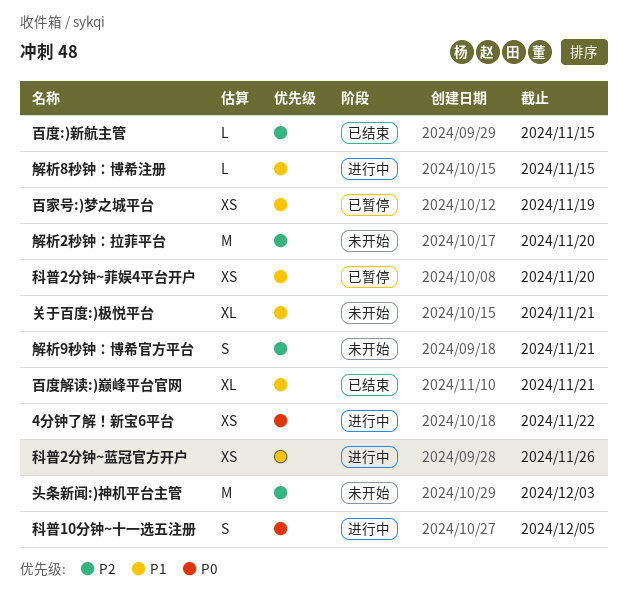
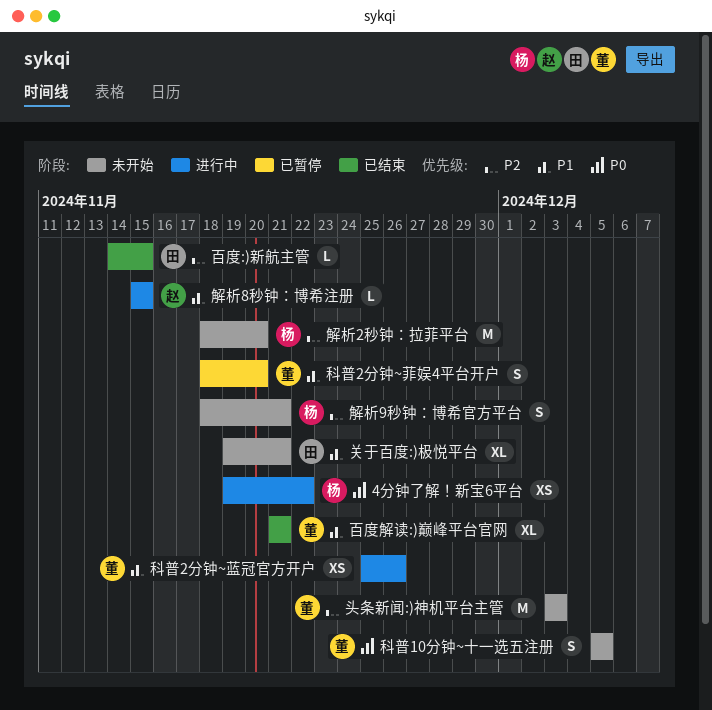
百家号:)梦之城平台: present -> none
科普10分钟~十一选五注册, status: 进行中 -> 未开始
科普2分钟~菲娱4平台开户, estimate: XS -> S

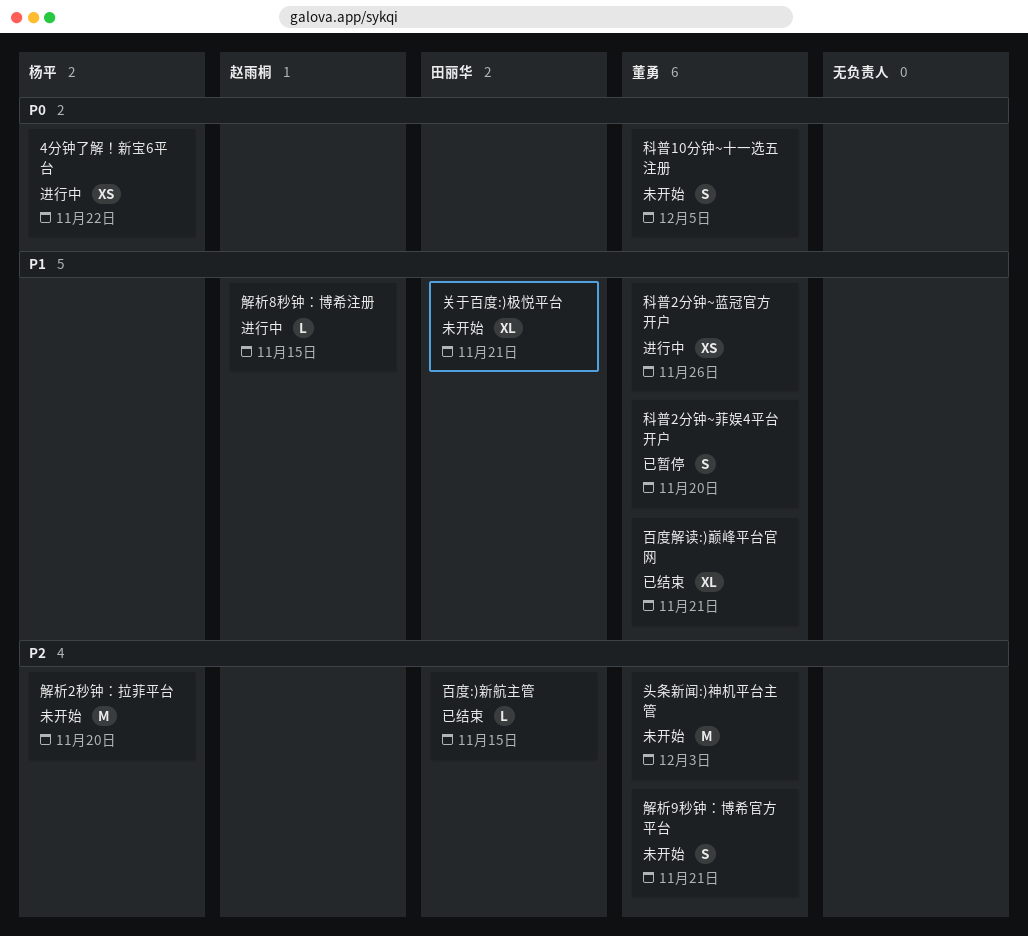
解析9秒钟：博希官方平台, owner: 杨平 -> 董勇

